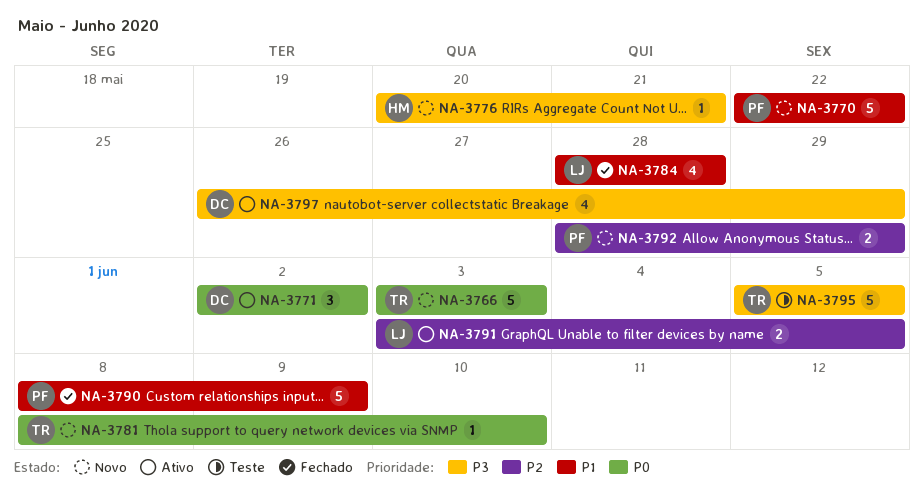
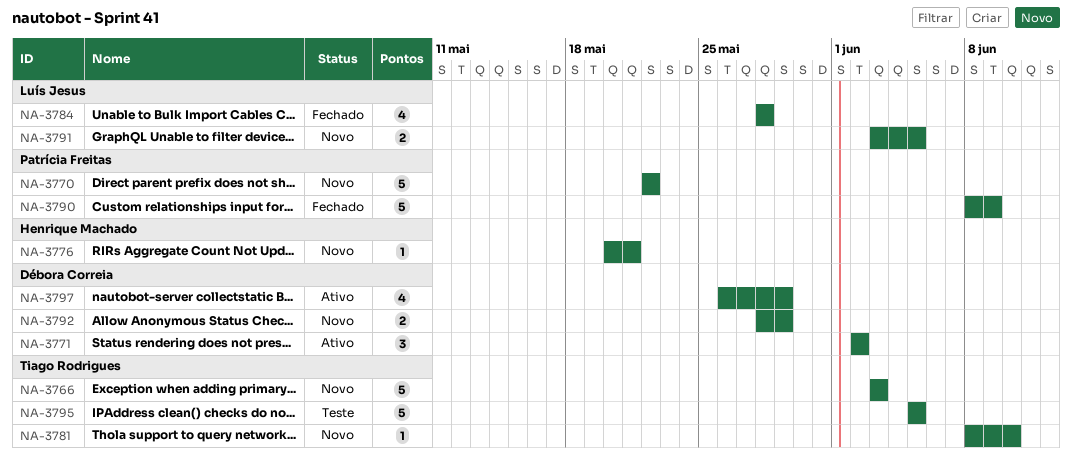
NA-3791, status: Ativo -> Novo
NA-3792, owner: Patrícia Freitas -> Débora Correia

